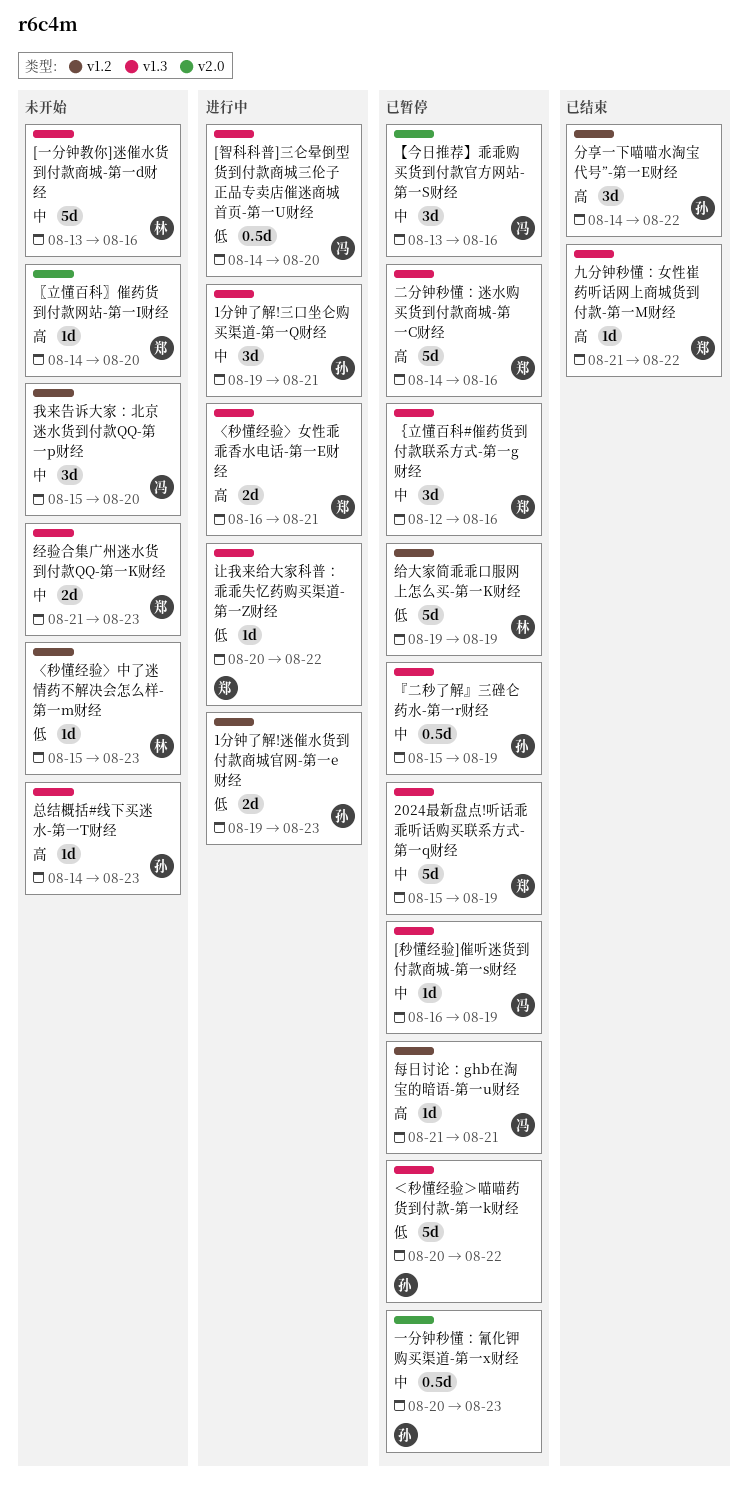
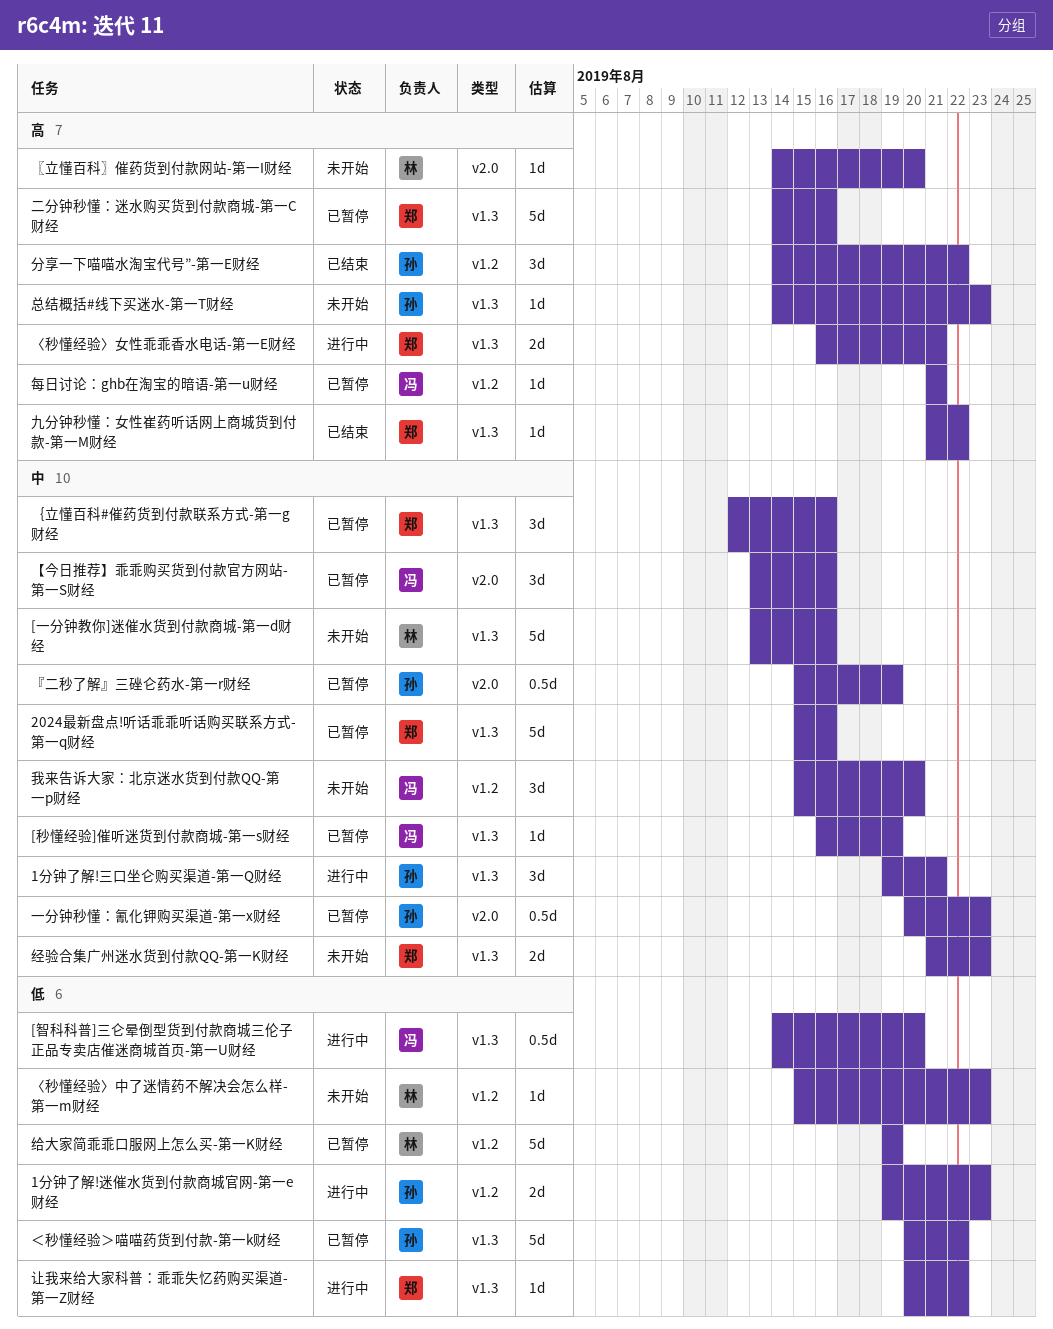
2024最新盘点!听话乖乖听话购买联系方式-第一q财经, due: Aug 19 -> Aug 16
『二秒了解』三䂳仑药水-第一r财经, label: v1.3 -> v2.0
〖立懂百科〗催药货到付款网站-第一I财经, owner: 郑 -> 林

